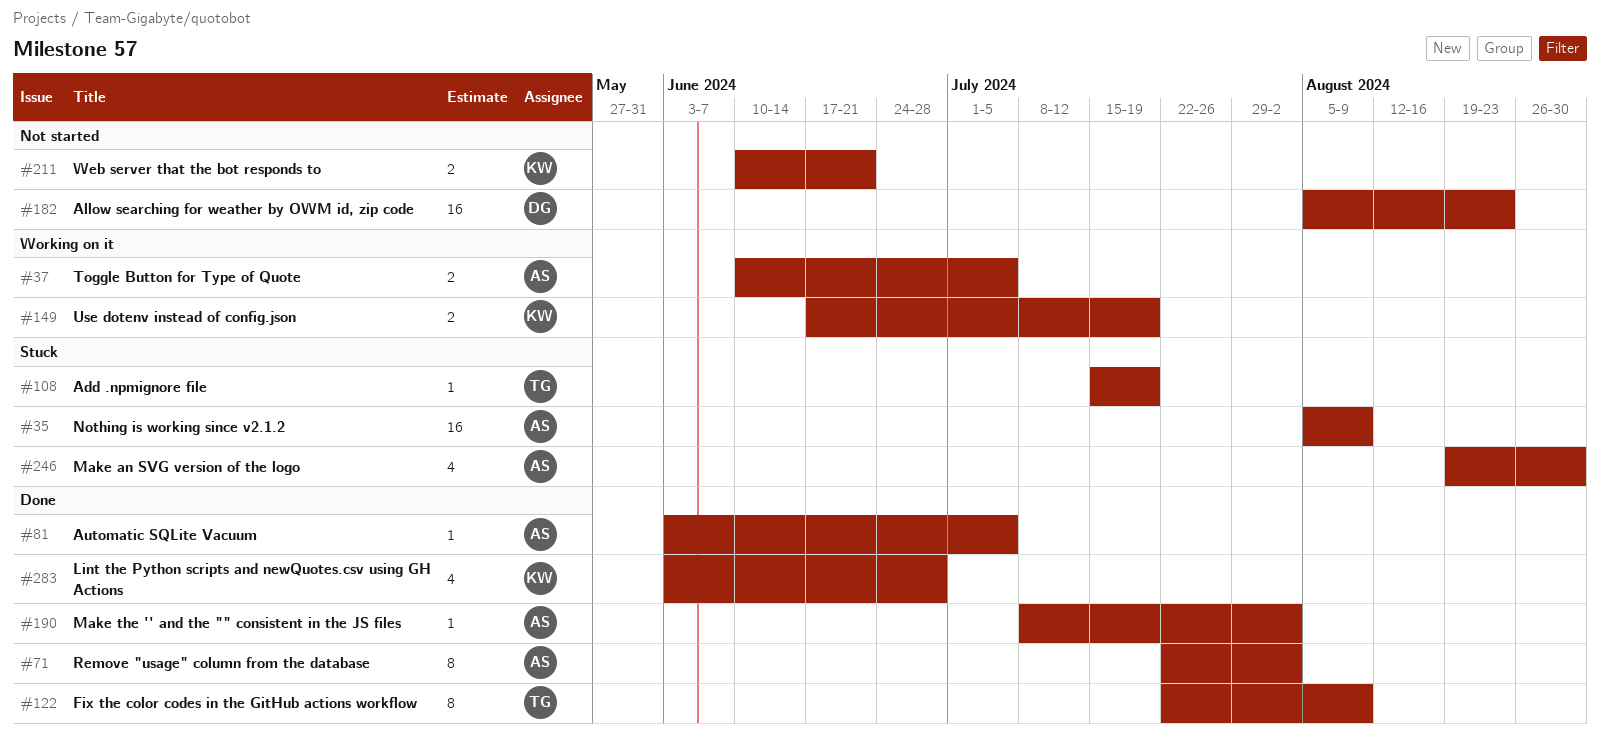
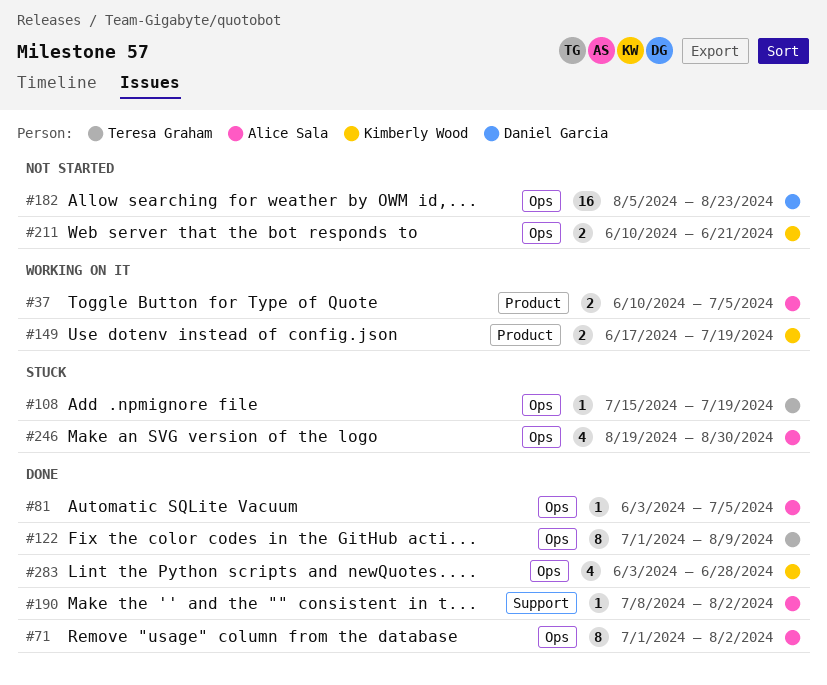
#35: present -> none
#71, start: Jul 22 -> Jul 1
#122, start: Jul 22 -> Jul 1

